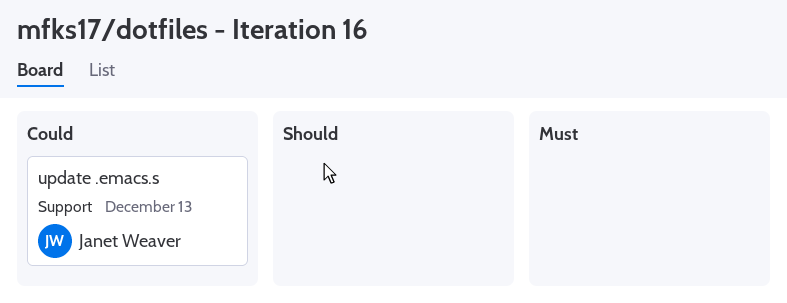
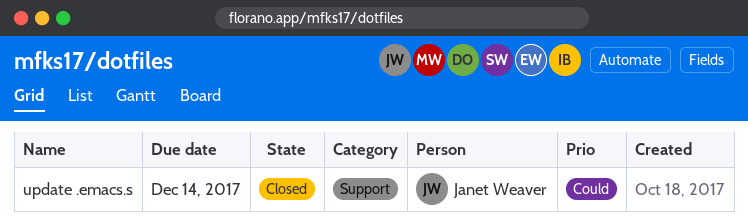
update .emacs.s, due: Dec 13 -> Dec 14

